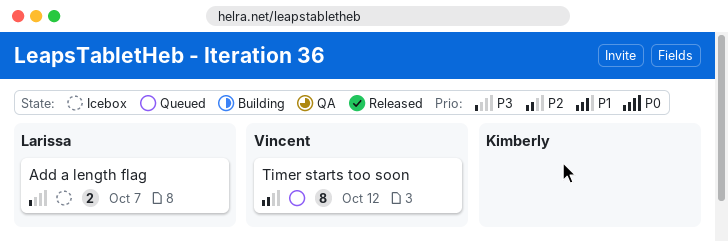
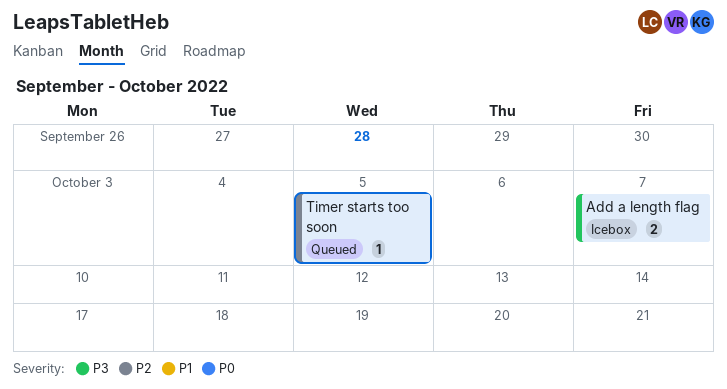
Timer starts too soon, estimate: 8 -> 1
Timer starts too soon, due: Oct 12 -> Oct 5

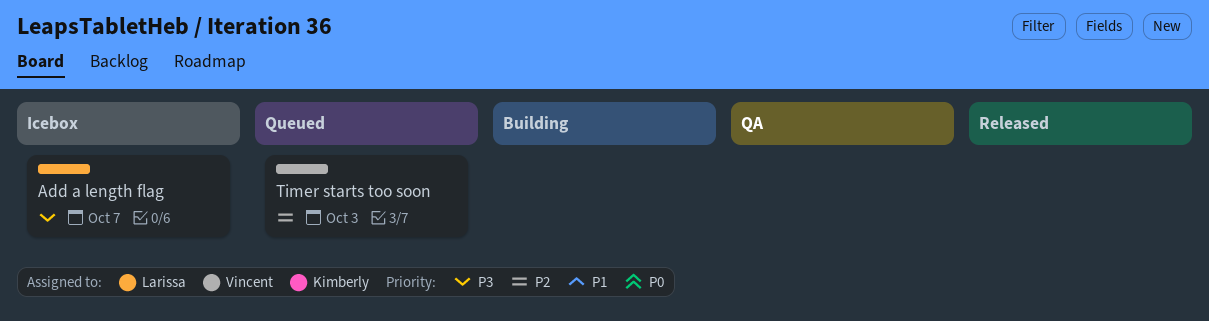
Timer starts too soon, due: Oct 5 -> Oct 3

